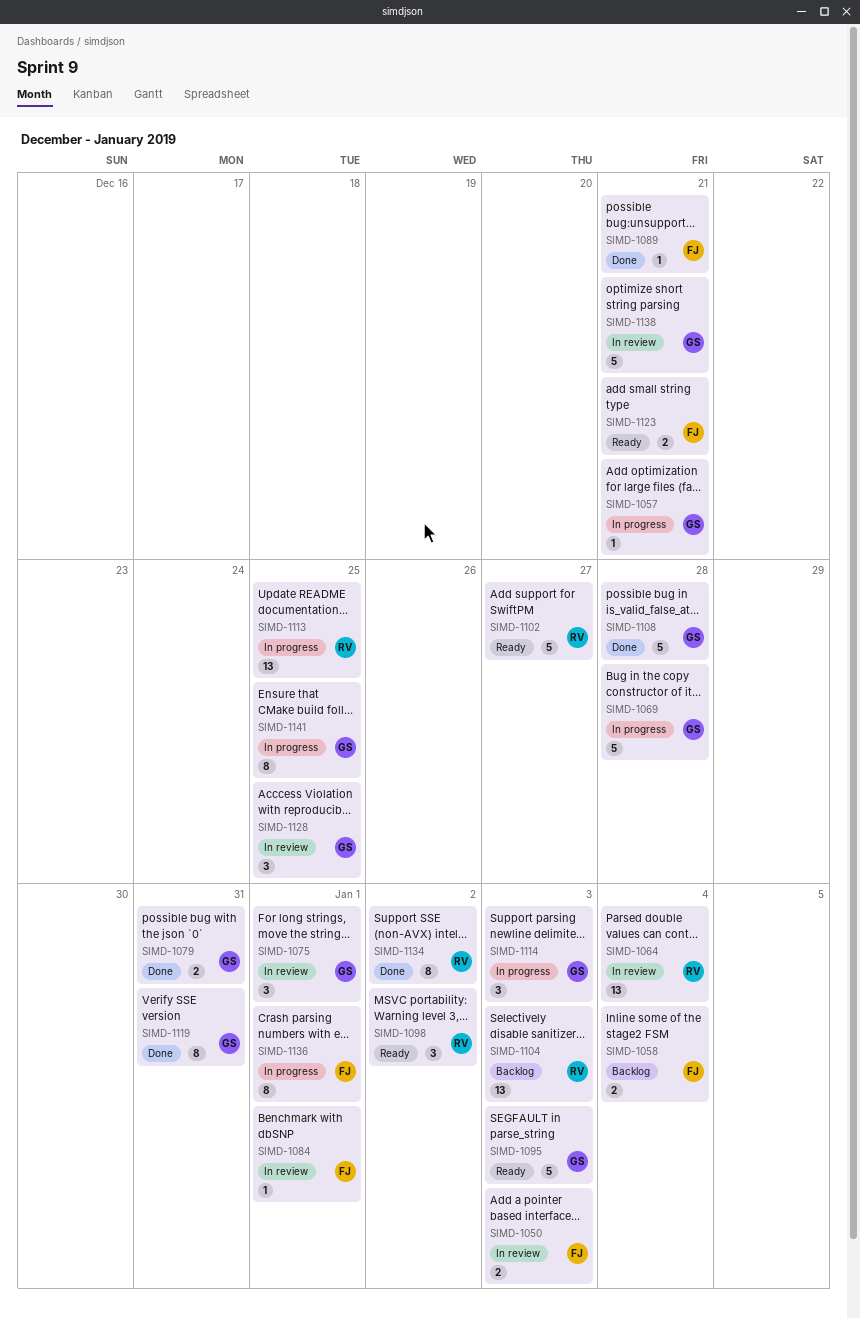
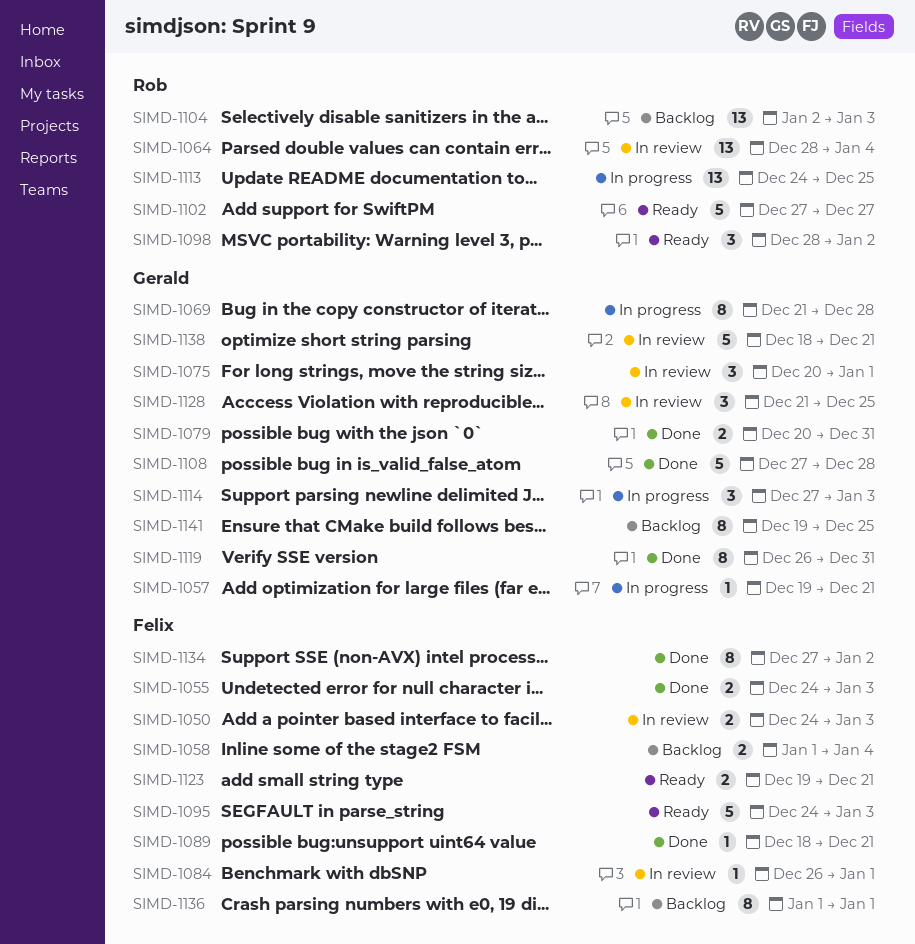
SIMD-1055: none -> present
SIMD-1069, estimate: 5 -> 8
SIMD-1095, owner: Gerald -> Felix
SIMD-1134, owner: Rob -> Felix
SIMD-1136, status: In progress -> Backlog
SIMD-1141, status: In progress -> Backlog

